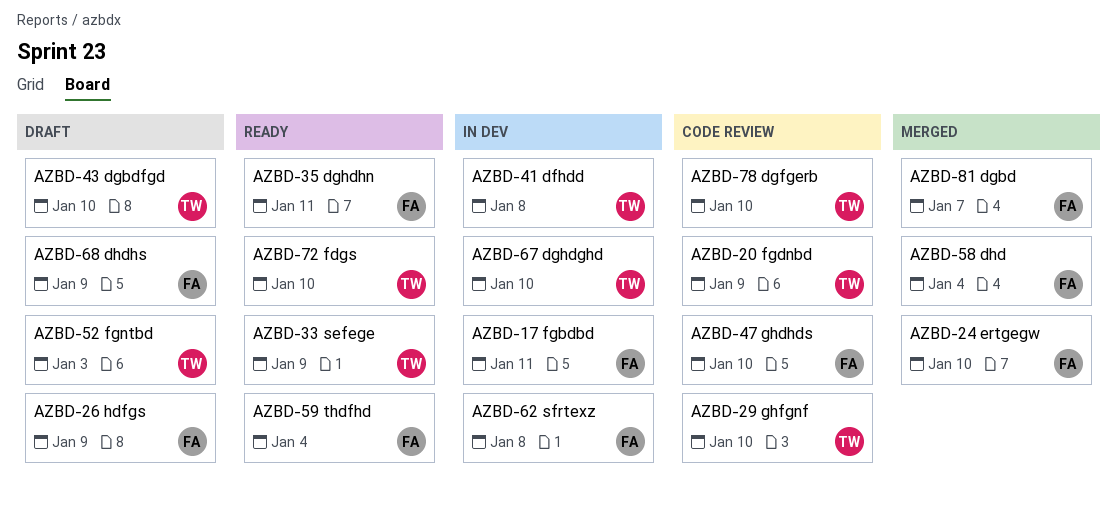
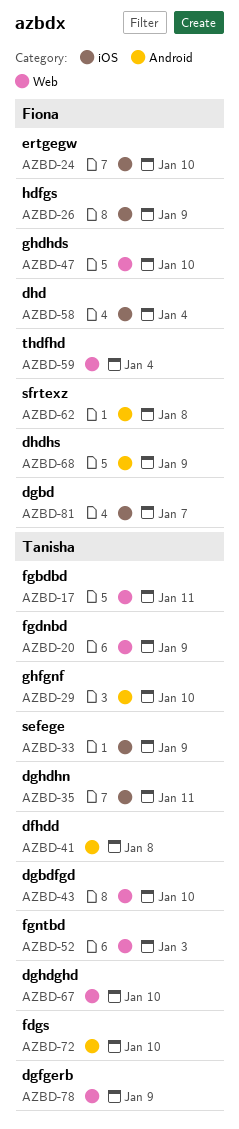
AZBD-17, owner: Fiona -> Tanisha
AZBD-35, owner: Fiona -> Tanisha
AZBD-78, due: Jan 10 -> Jan 9

